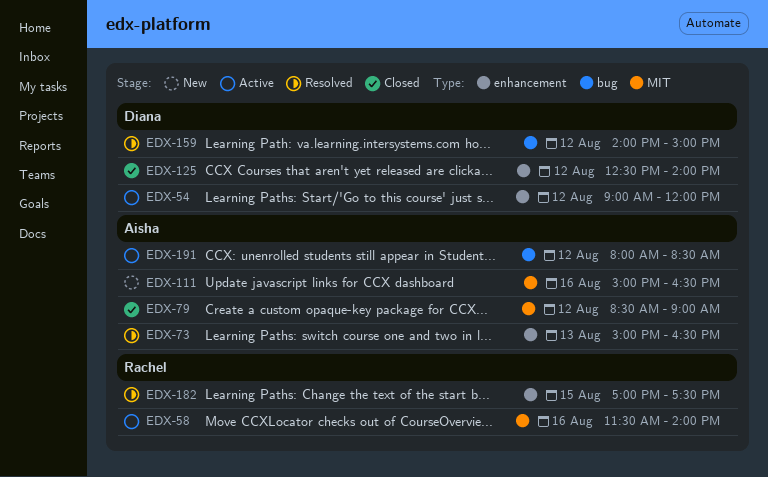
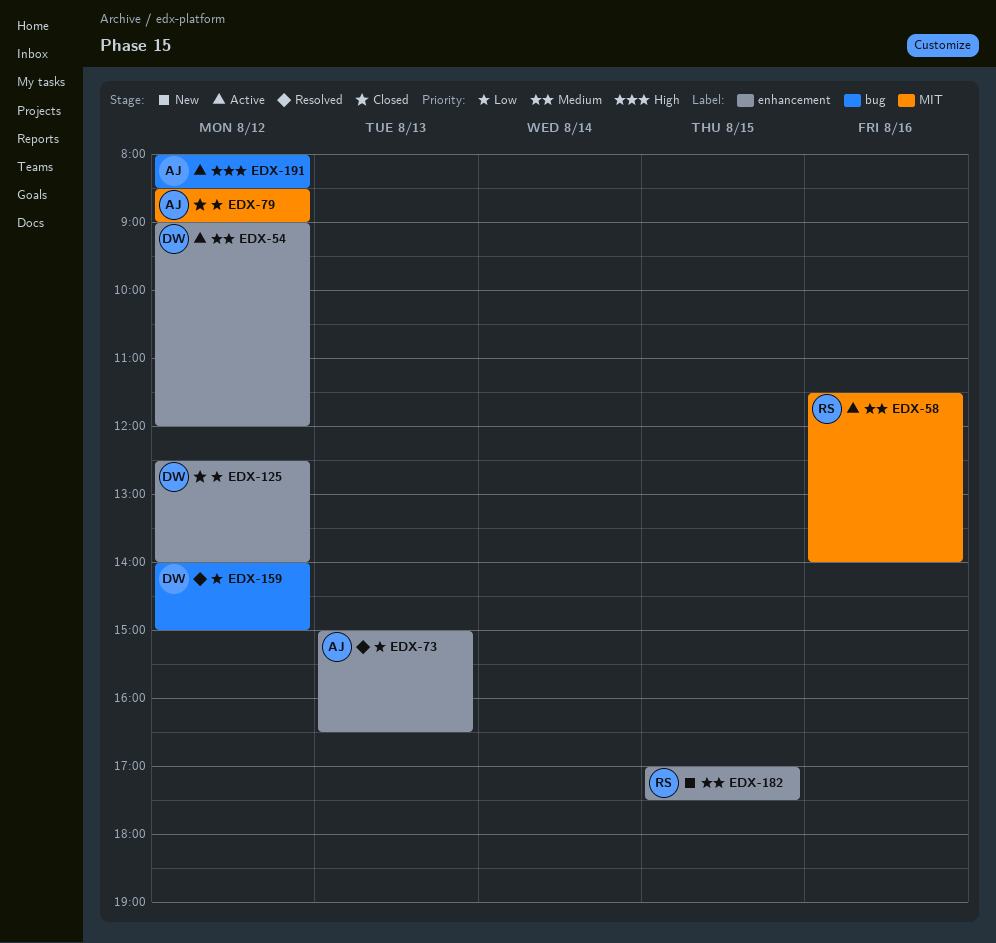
EDX-111: present -> none
EDX-182, status: Resolved -> New

